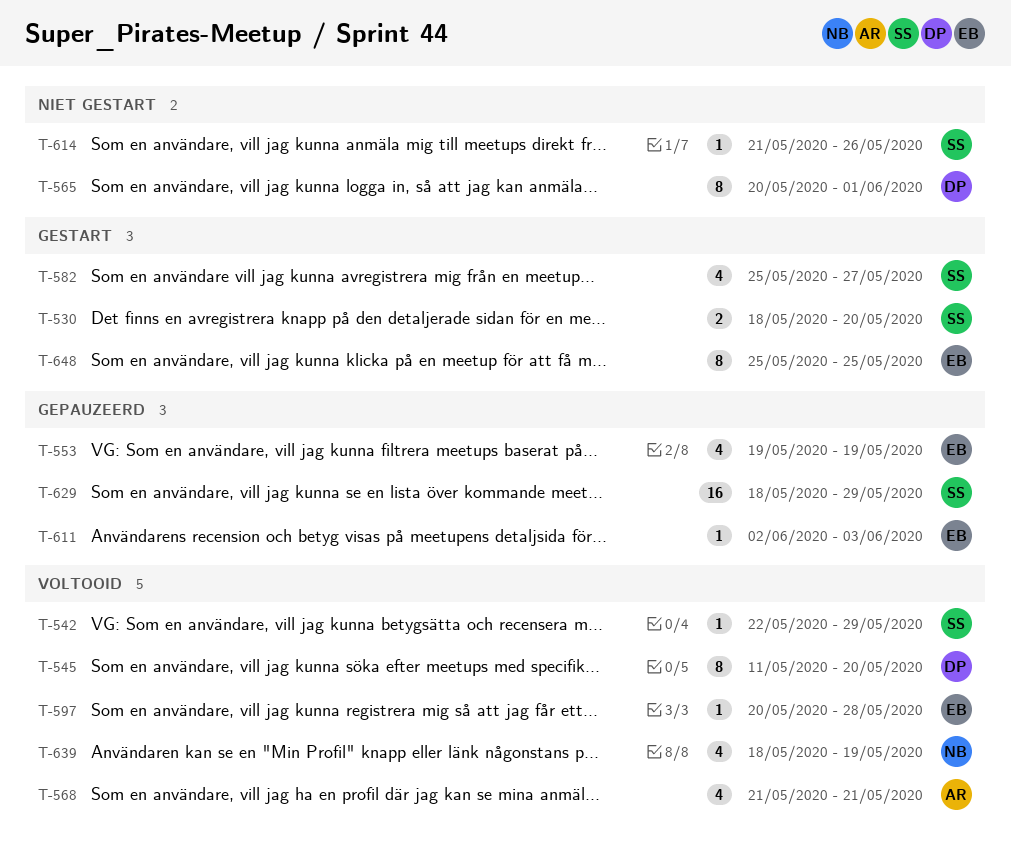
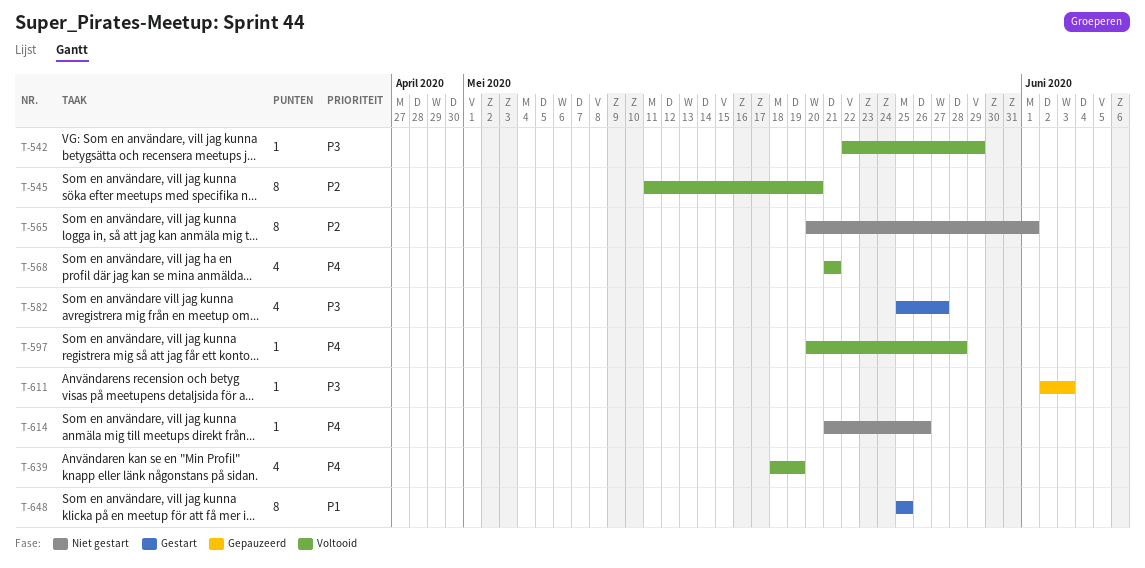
T-530: present -> none
T-553: present -> none
T-629: present -> none

